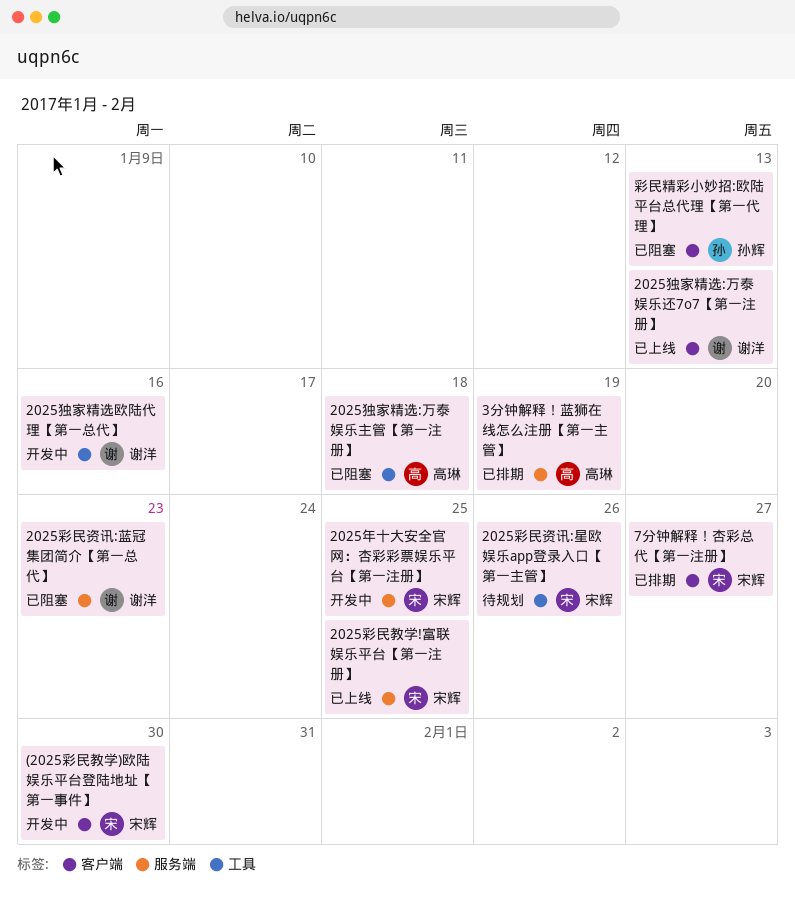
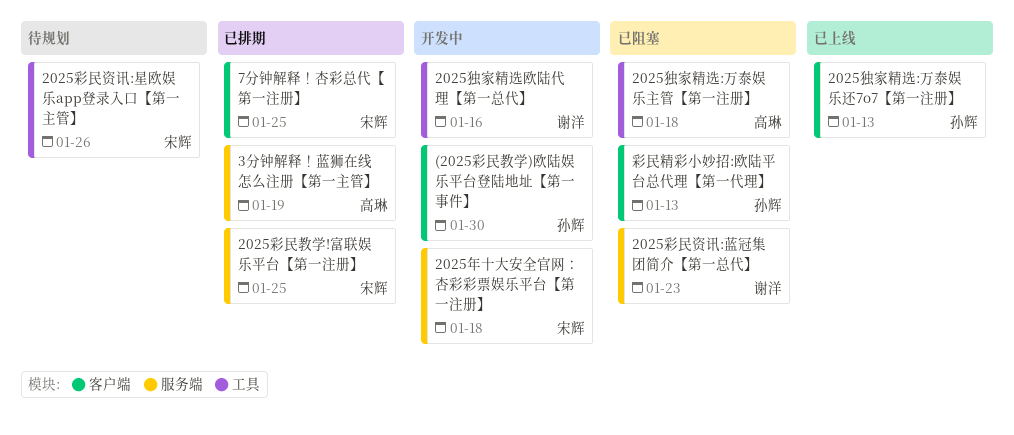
(2025彩民教学)欧陆娱乐平台登陆地址【第一事件】, owner: 宋辉 -> 孙辉
2025年十大安全官网：杏彩彩票娱乐平台【第一注册】, due: Jan 25 -> Jan 18
2025彩民教学!富联娱乐平台【第一注册】, status: 已上线 -> 已排期
2025独家精选:万泰娱乐还7o7【第一注册】, owner: 谢洋 -> 孙辉
7分钟解释！杏彩总代【第一注册】, due: Jan 27 -> Jan 25

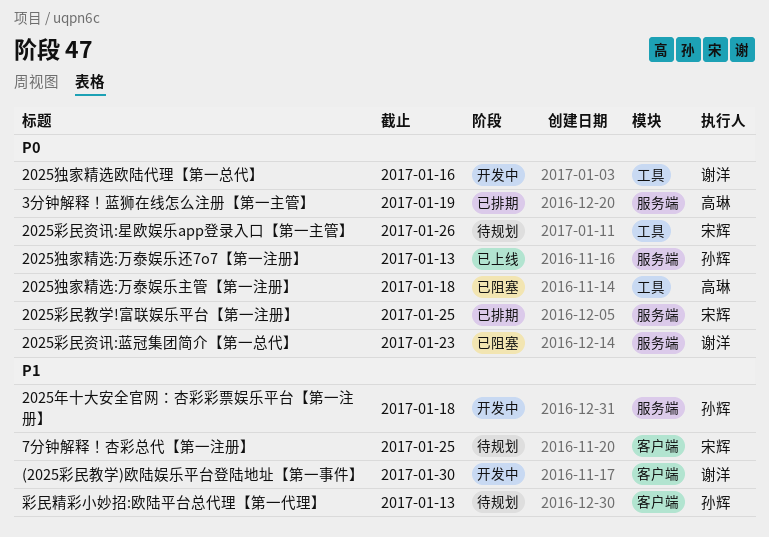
(2025彩民教学)欧陆娱乐平台登陆地址【第一事件】, owner: 孙辉 -> 谢洋
2025年十大安全官网：杏彩彩票娱乐平台【第一注册】, owner: 宋辉 -> 孙辉
2025独家精选:万泰娱乐还7o7【第一注册】, label: 客户端 -> 服务端
7分钟解释！杏彩总代【第一注册】, status: 已排期 -> 待规划
彩民精彩小妙招:欧陆平台总代理【第一代理】, status: 已阻塞 -> 待规划

